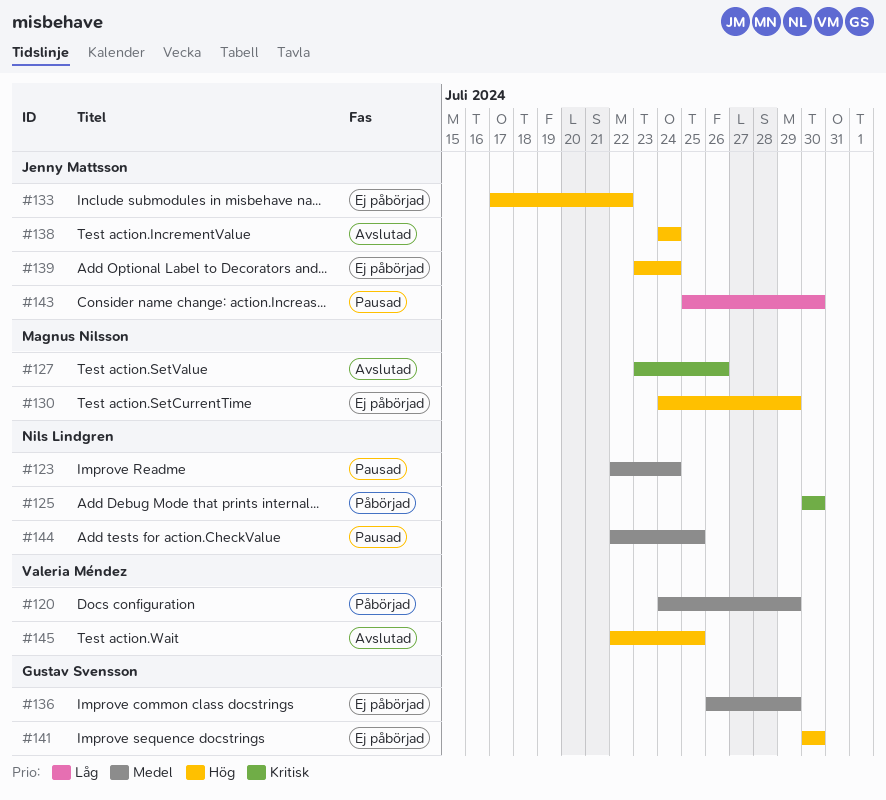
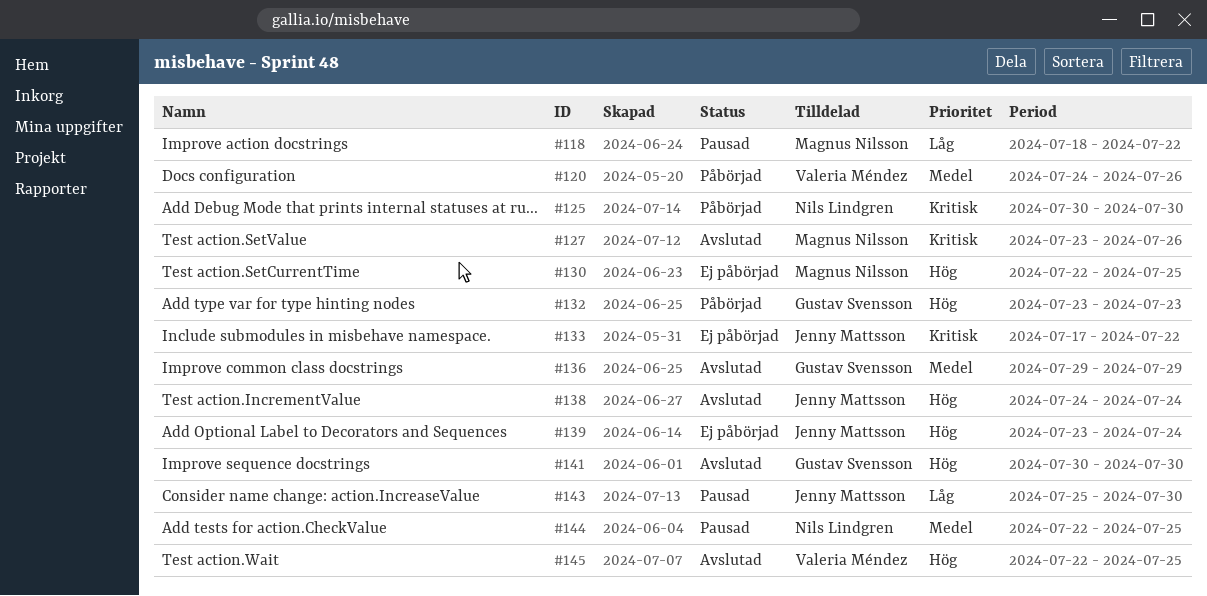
#118: none -> present
#120, due: Jul 29 -> Jul 26
#123: present -> none
#130, start: Jul 24 -> Jul 22
#130, due: Jul 29 -> Jul 25
#132: none -> present
#133, priority: Hög -> Kritisk
#136, status: Ej påbörjad -> Avslutad
#136, start: Jul 26 -> Jul 29
#141, status: Ej påbörjad -> Avslutad

